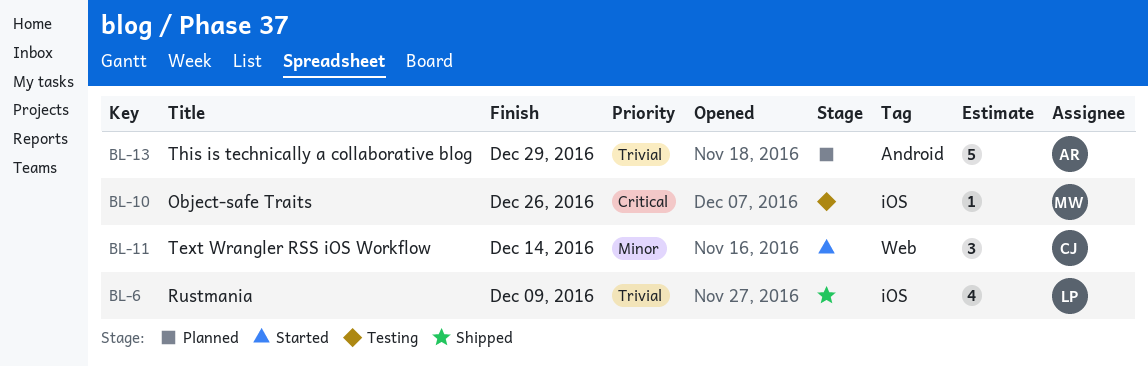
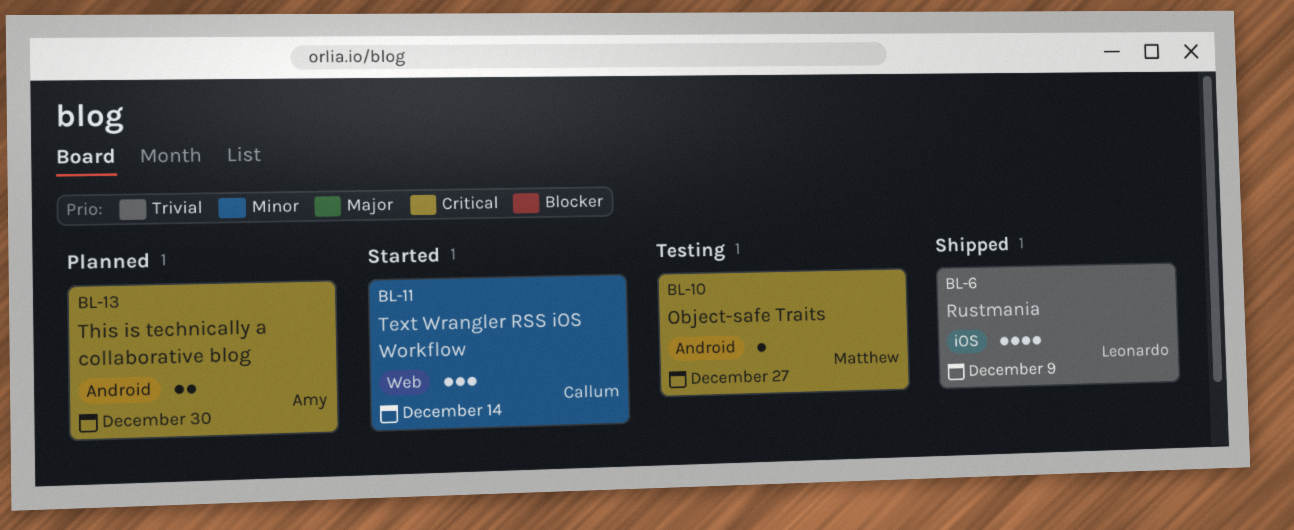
BL-10, label: iOS -> Android
BL-10, due: Dec 26 -> Dec 27
BL-13, priority: Trivial -> Critical
BL-13, estimate: 5 -> 2
BL-13, due: Dec 29 -> Dec 30

